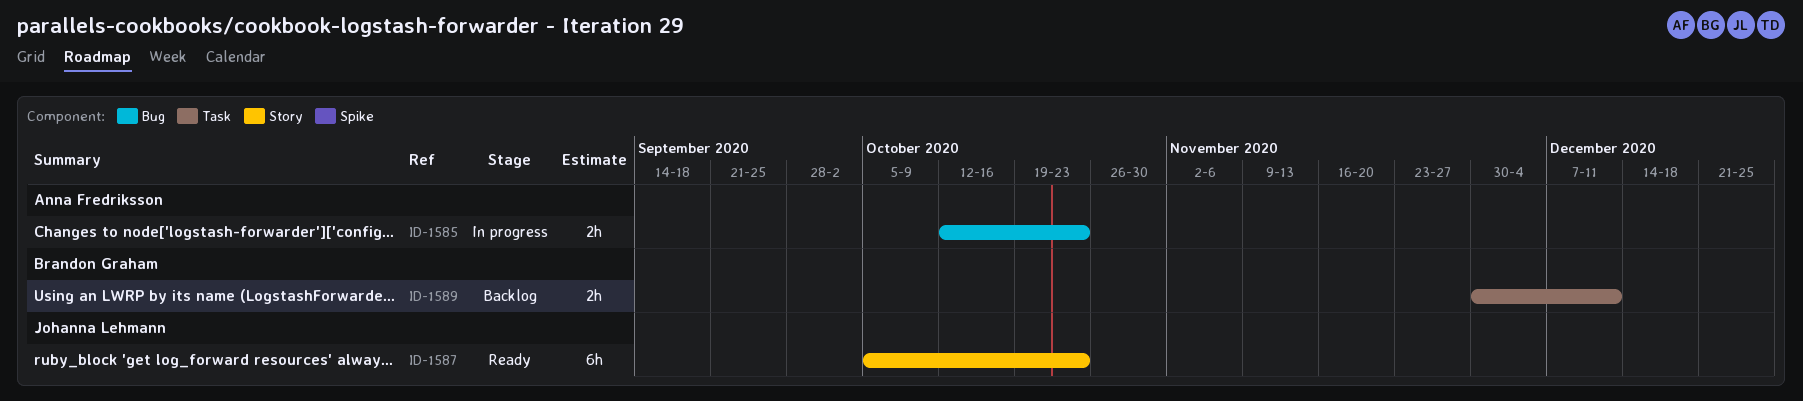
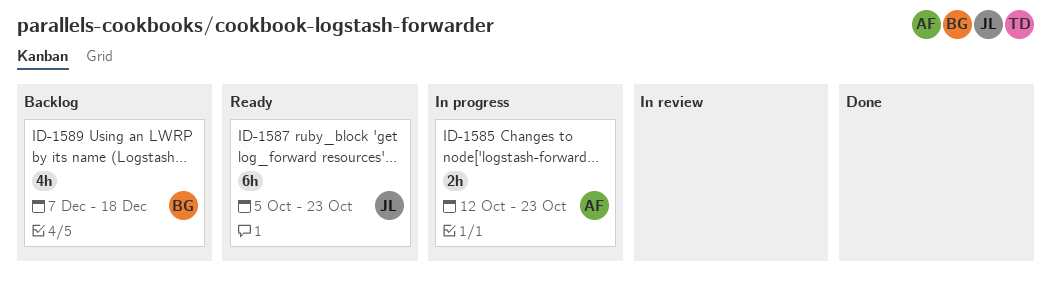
ID-1589, estimate: 2h -> 4h
ID-1589, start: Nov 30 -> Dec 7
ID-1589, due: Dec 11 -> Dec 18

